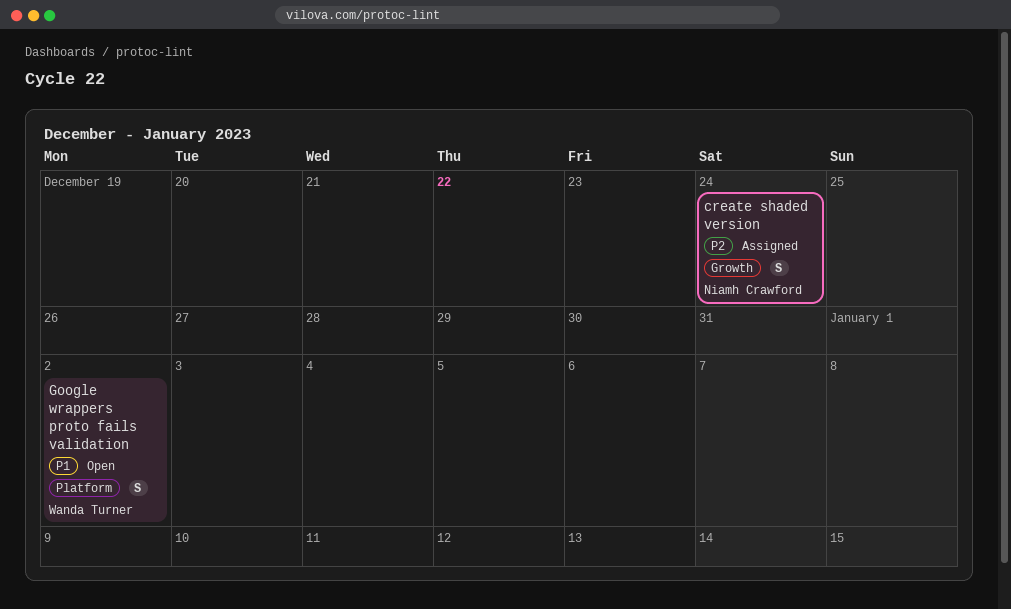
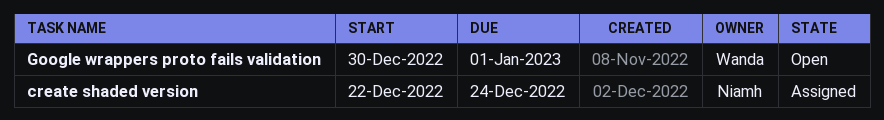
Google wrappers proto fails validation, due: Jan 2 -> Jan 1

